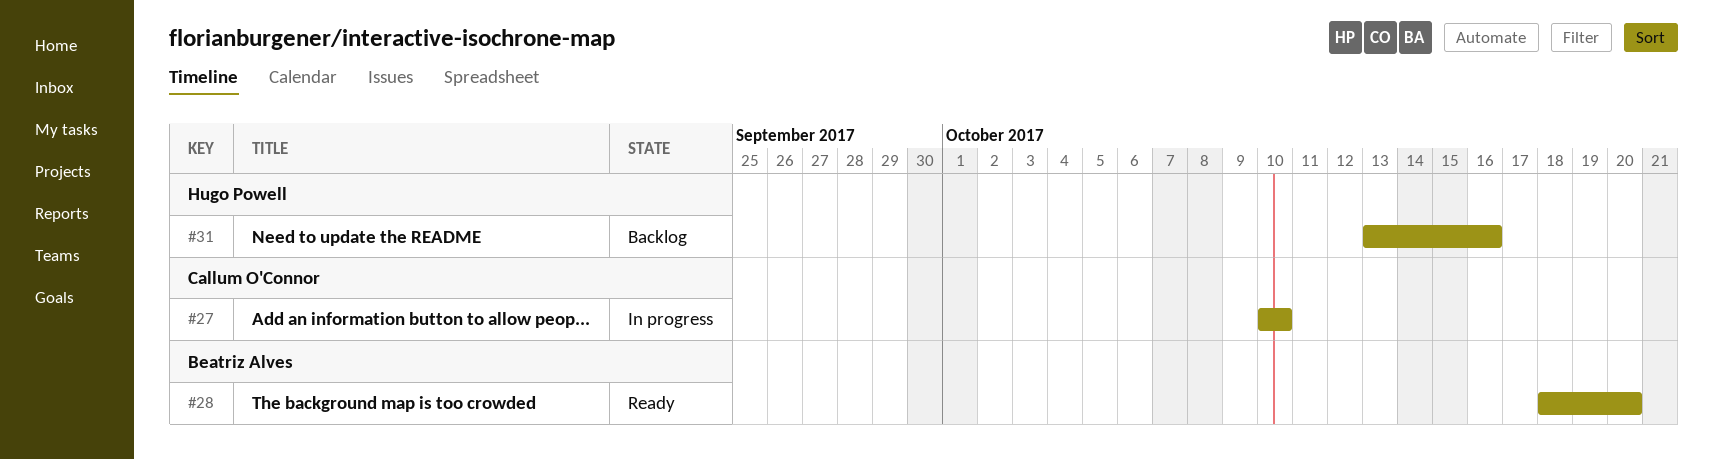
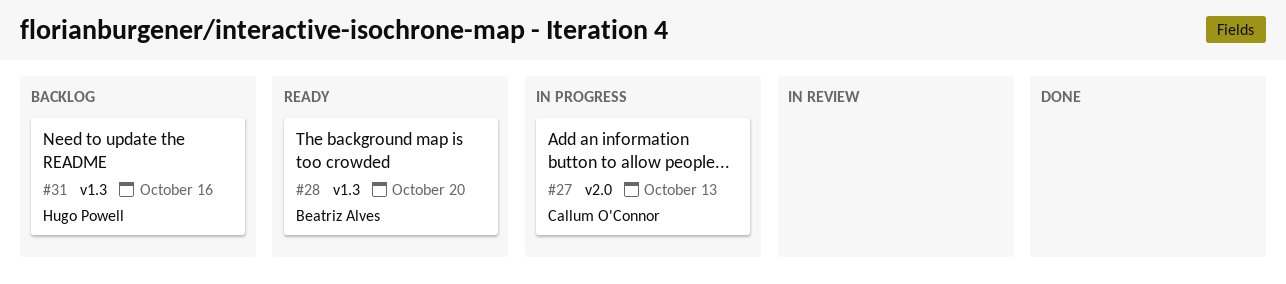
#27, due: Oct 10 -> Oct 13

